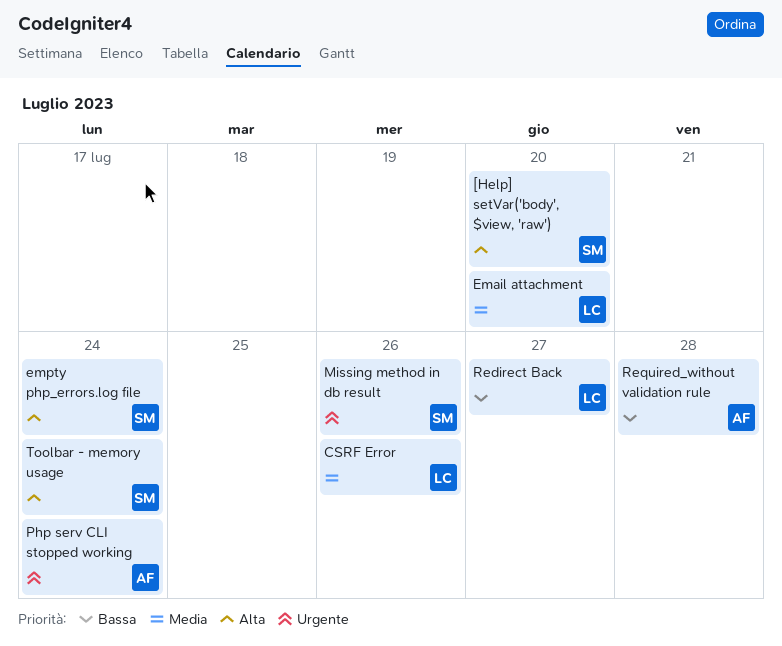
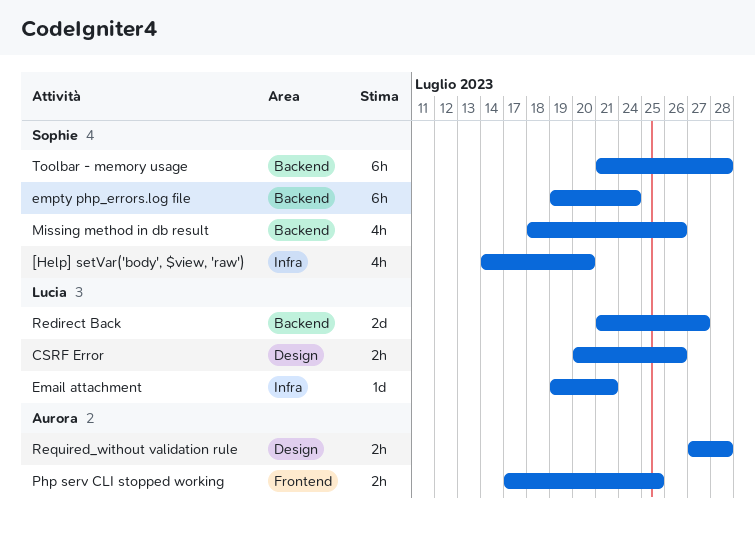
Email attachment, due: Jul 20 -> Jul 21
Php serv CLI stopped working, due: Jul 24 -> Jul 25
Toolbar - memory usage, due: Jul 24 -> Jul 28

